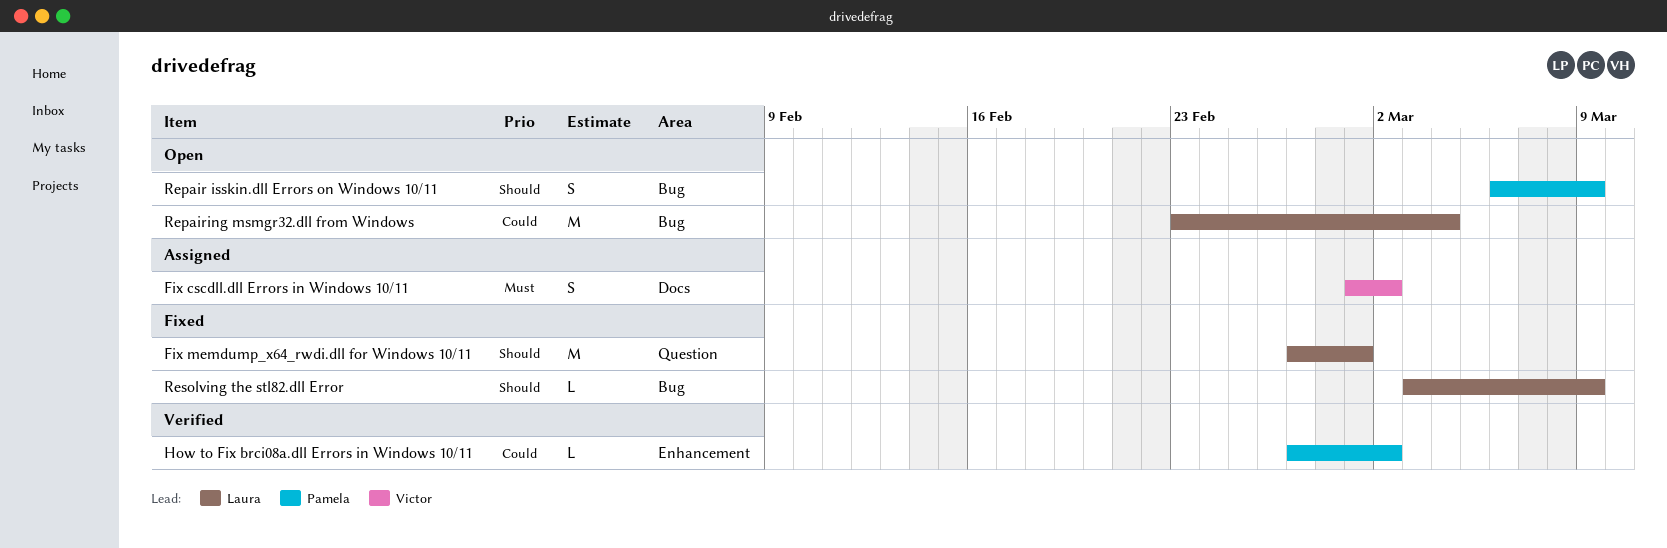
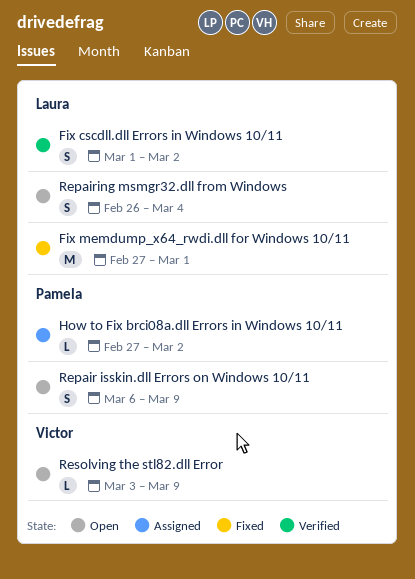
Fix cscdll.dll Errors in Windows 10/11, status: Assigned -> Verified
Fix cscdll.dll Errors in Windows 10/11, owner: Victor -> Laura
How to Fix brci08a.dll Errors in Windows 10/11, status: Verified -> Assigned
Repairing msmgr32.dll from Windows, estimate: M -> S
Repairing msmgr32.dll from Windows, start: Feb 23 -> Feb 26
Resolving the stl82.dll Error, status: Fixed -> Open
Resolving the stl82.dll Error, owner: Laura -> Victor

